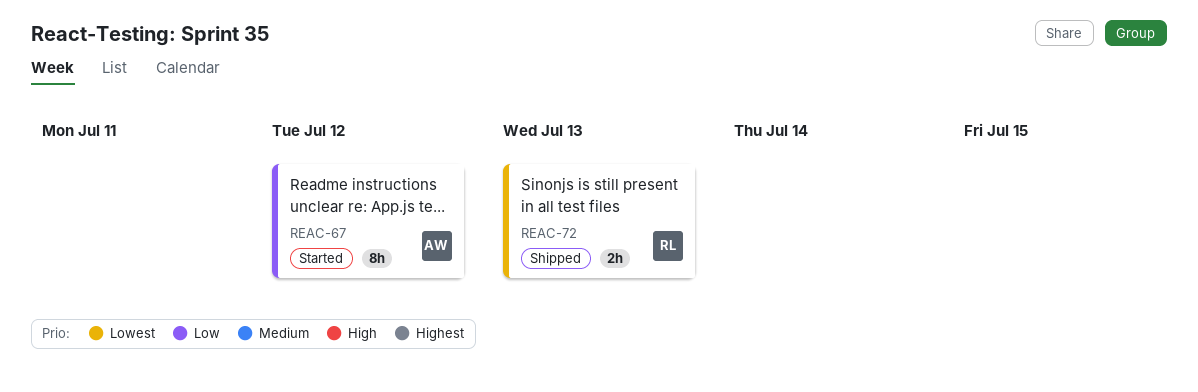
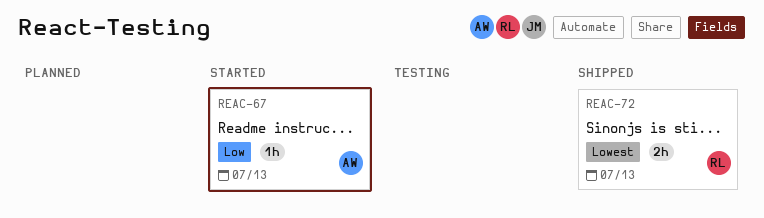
REAC-67, estimate: 8h -> 1h
REAC-67, due: Jul 12 -> Jul 13

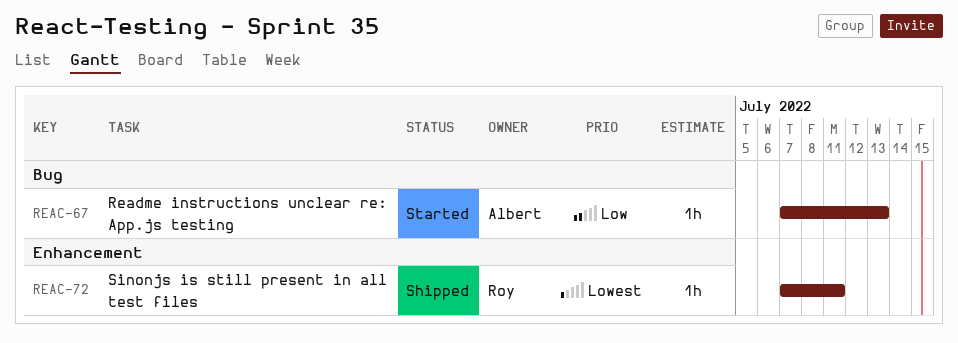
REAC-72, estimate: 2h -> 1h
REAC-72, due: Jul 13 -> Jul 11

